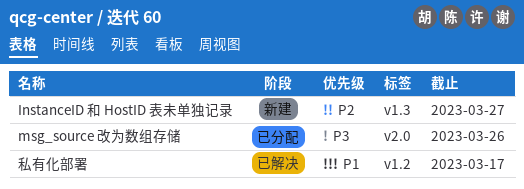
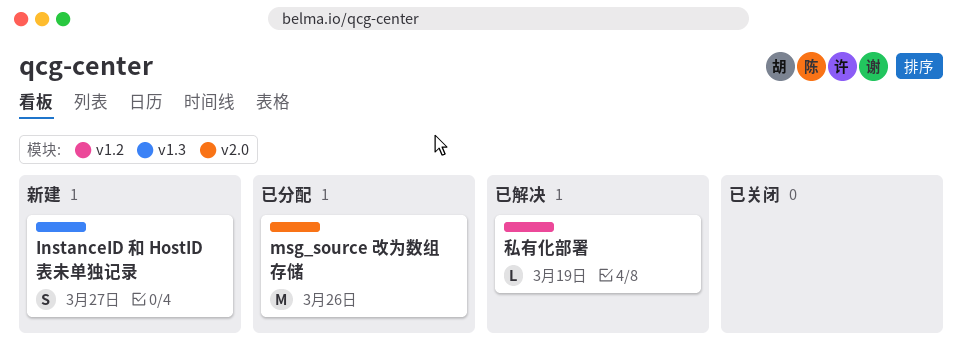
私有化部署, due: Mar 17 -> Mar 19

